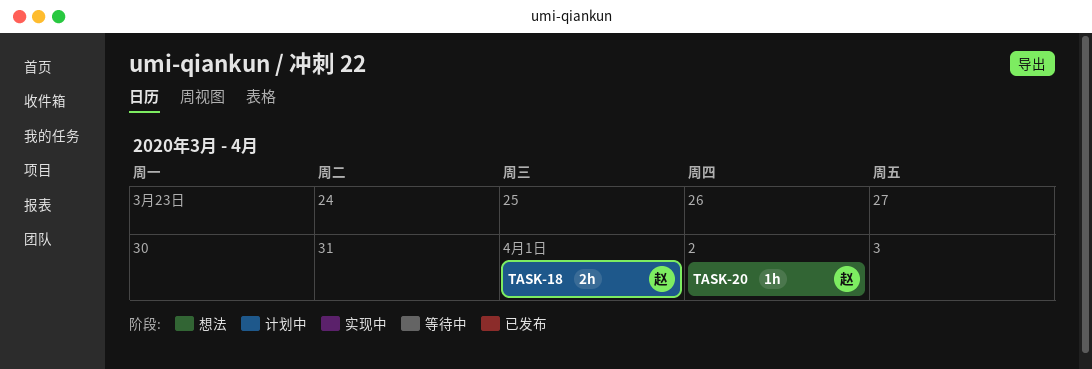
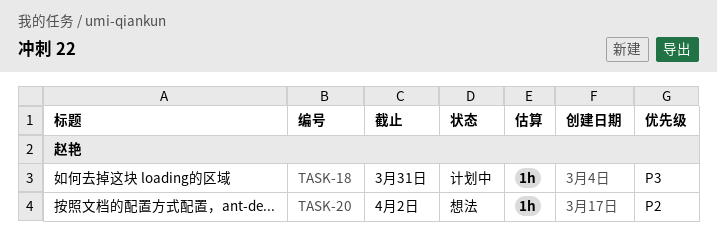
TASK-18, estimate: 2h -> 1h
TASK-18, due: Apr 1 -> Mar 31

